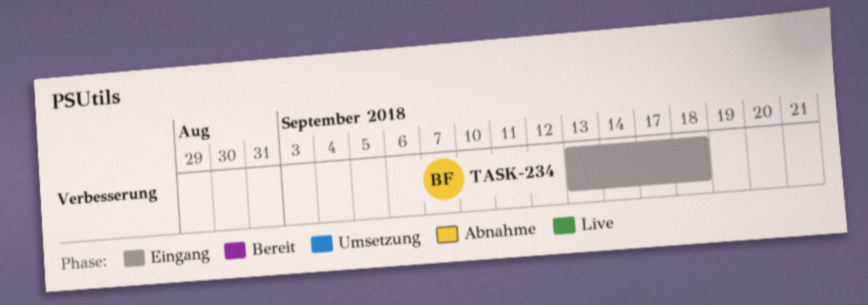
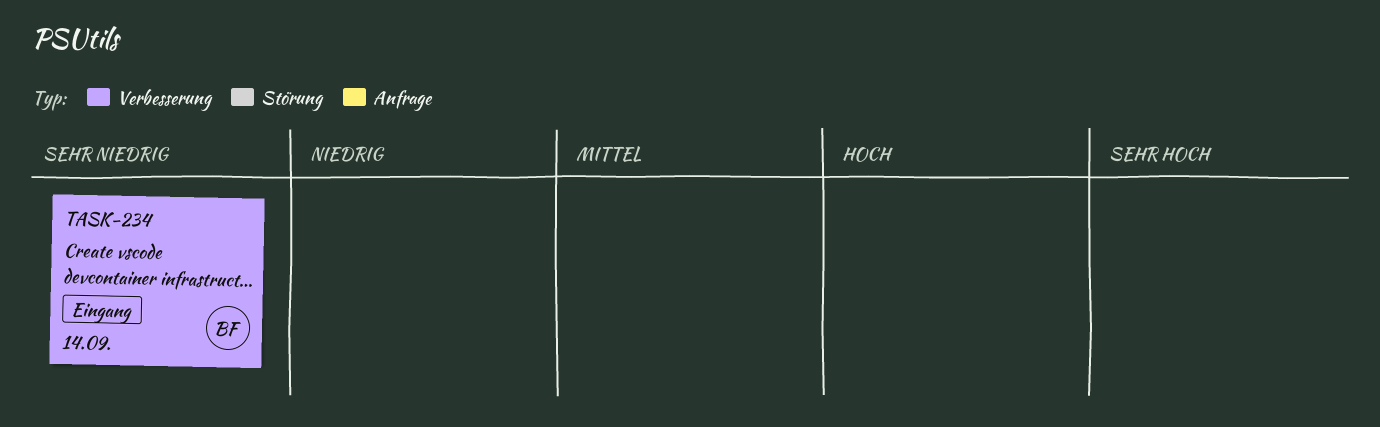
TASK-234, due: Sep 18 -> Sep 14

